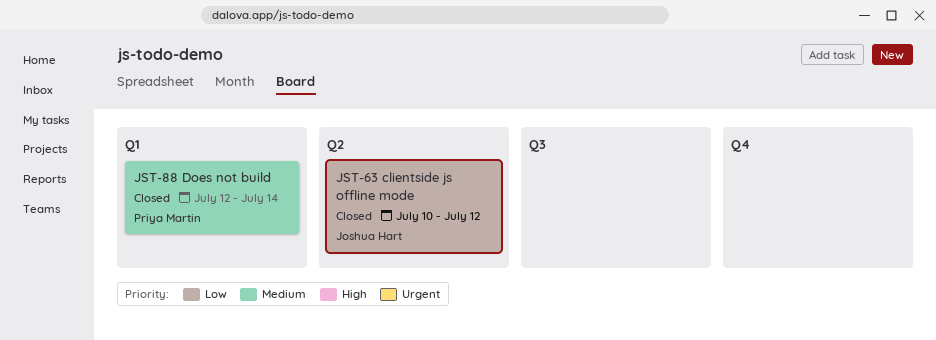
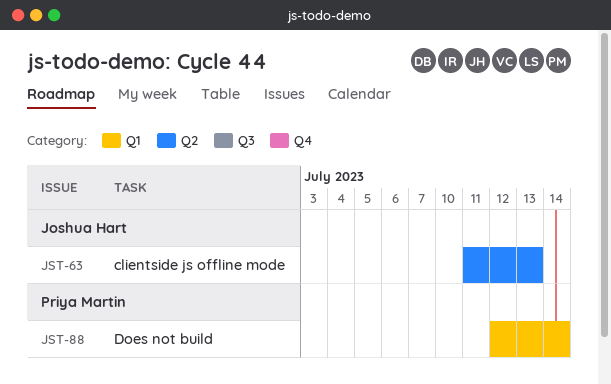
JST-63, start: Jul 10 -> Jul 11
JST-63, due: Jul 12 -> Jul 13

